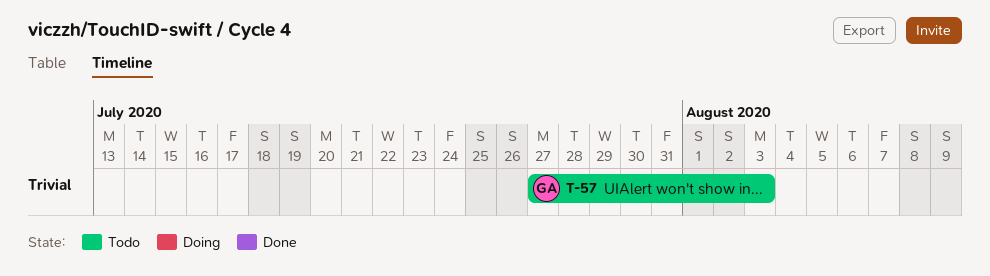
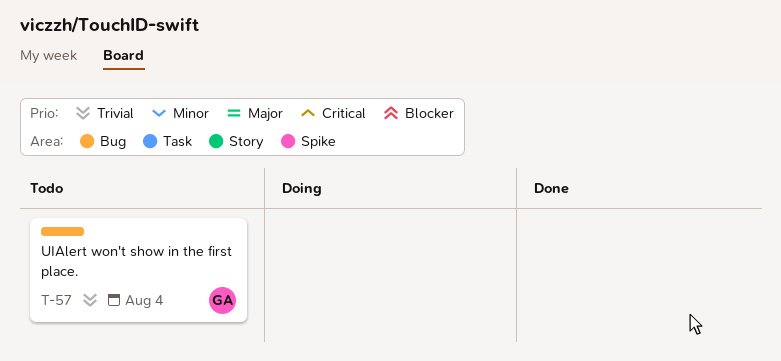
T-57, due: Aug 3 -> Aug 4

